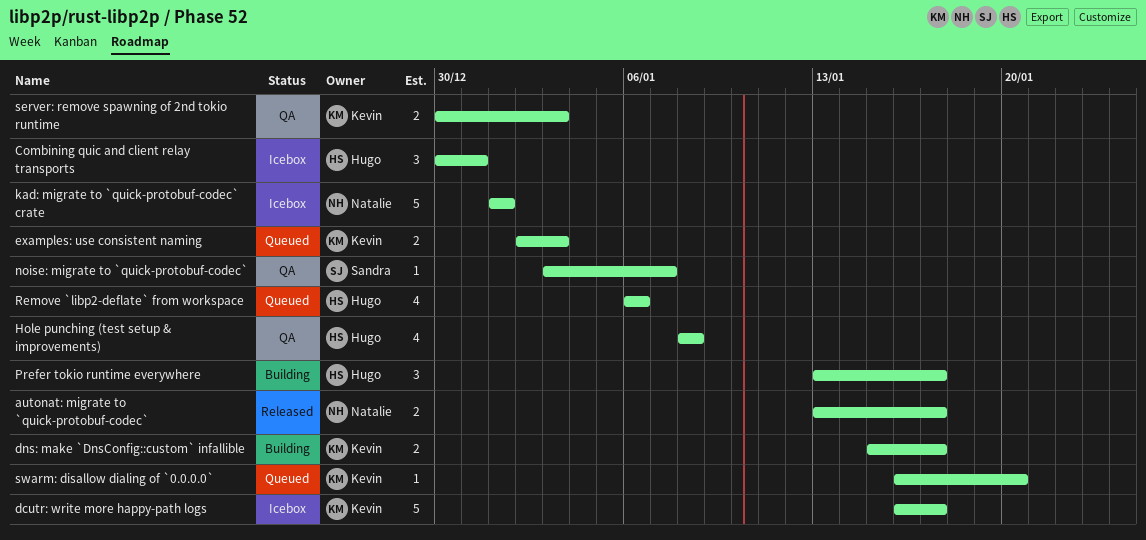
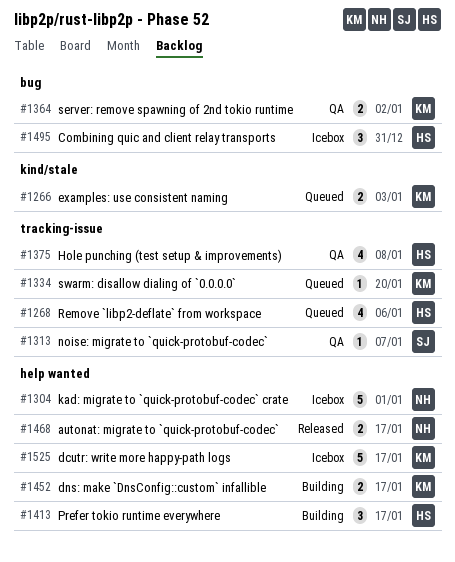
server: remove spawning of 2nd tokio runtime, due: Jan 3 -> Jan 2

